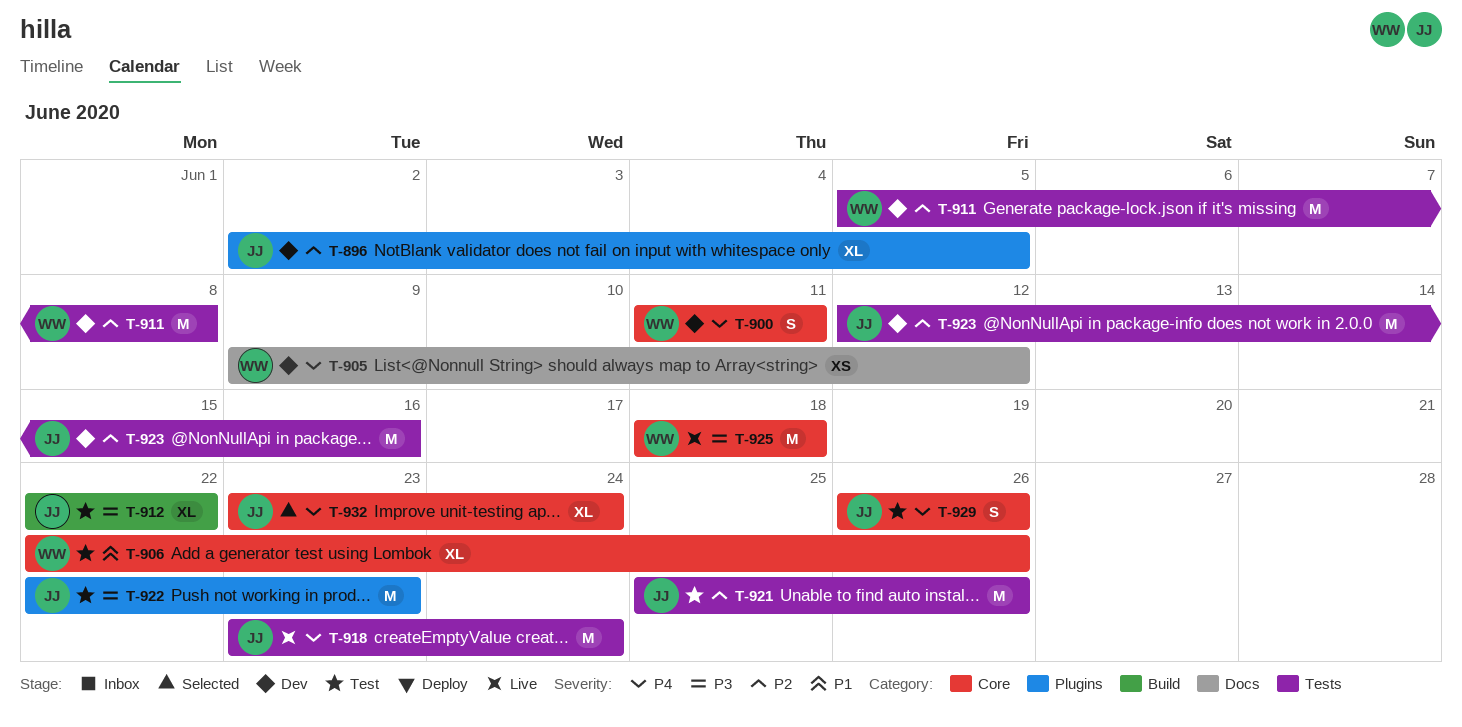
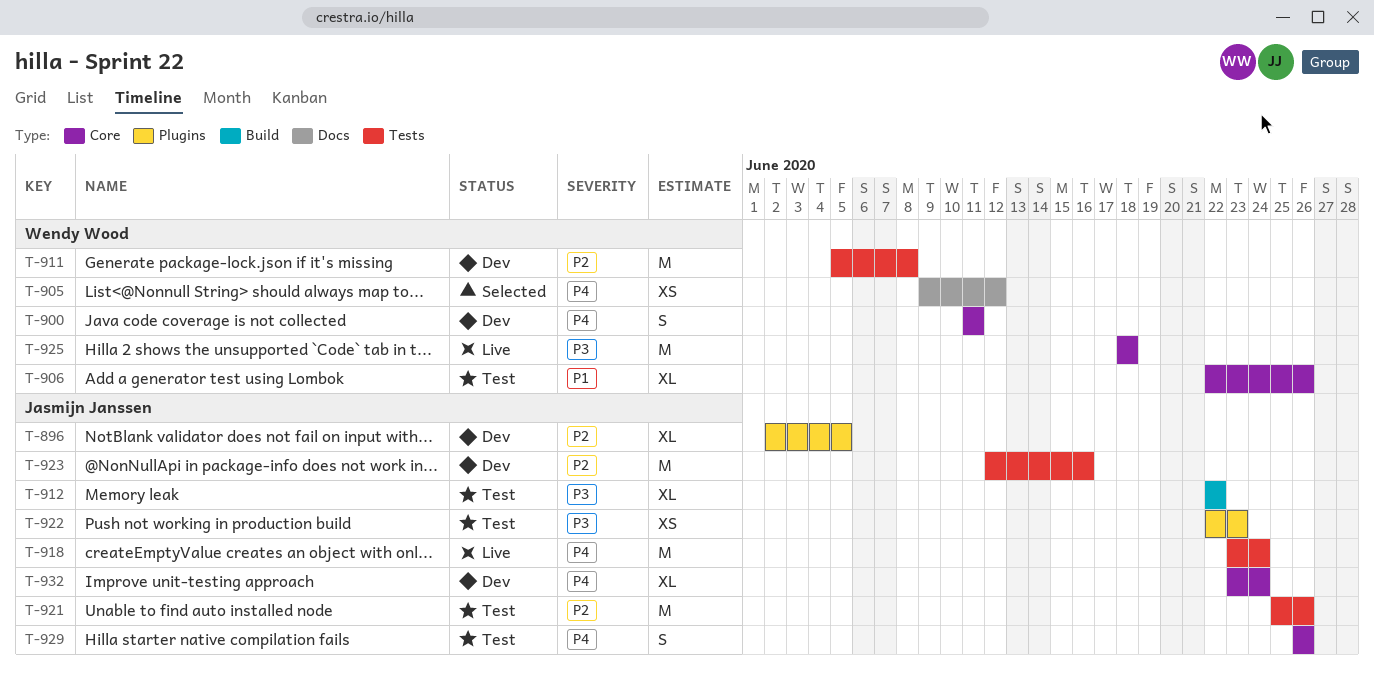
T-905, status: Dev -> Selected
T-922, estimate: M -> XS
T-932, status: Selected -> Dev

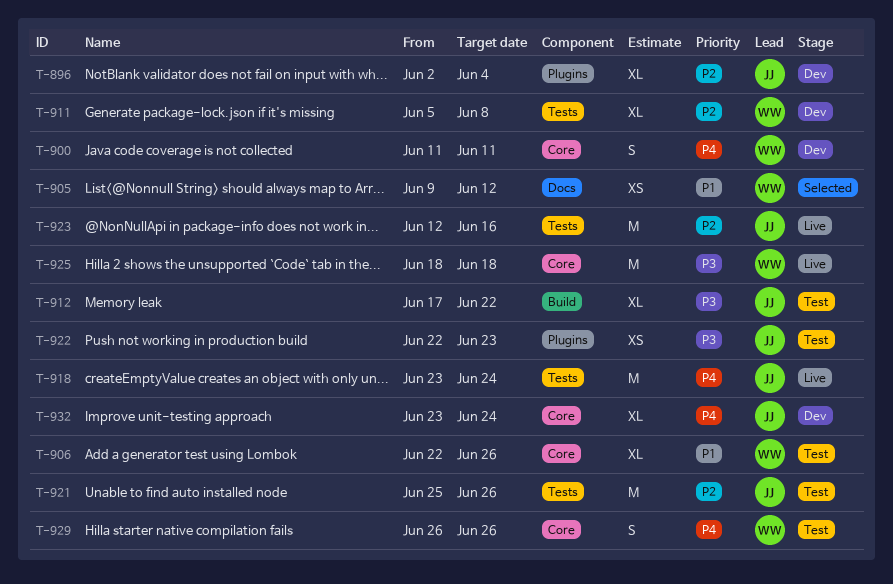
T-896, due: Jun 5 -> Jun 4
T-905, priority: P4 -> P1
T-911, estimate: M -> XL
T-912, start: Jun 22 -> Jun 17
T-923, status: Dev -> Live
T-929, owner: Jasmijn Janssen -> Wendy Wood

